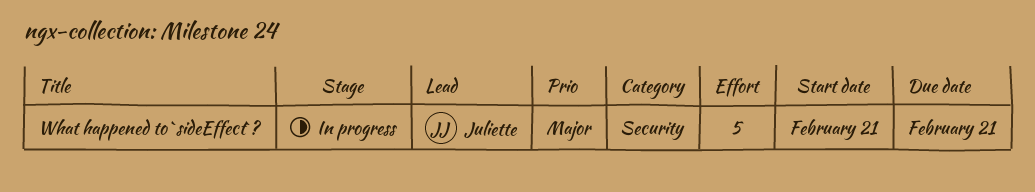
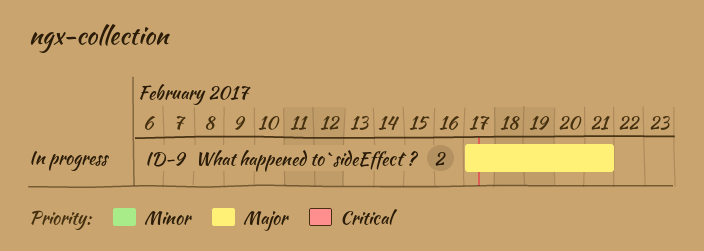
What happened to `sideEffect`?, estimate: 5 -> 2
What happened to `sideEffect`?, start: Feb 21 -> Feb 17

